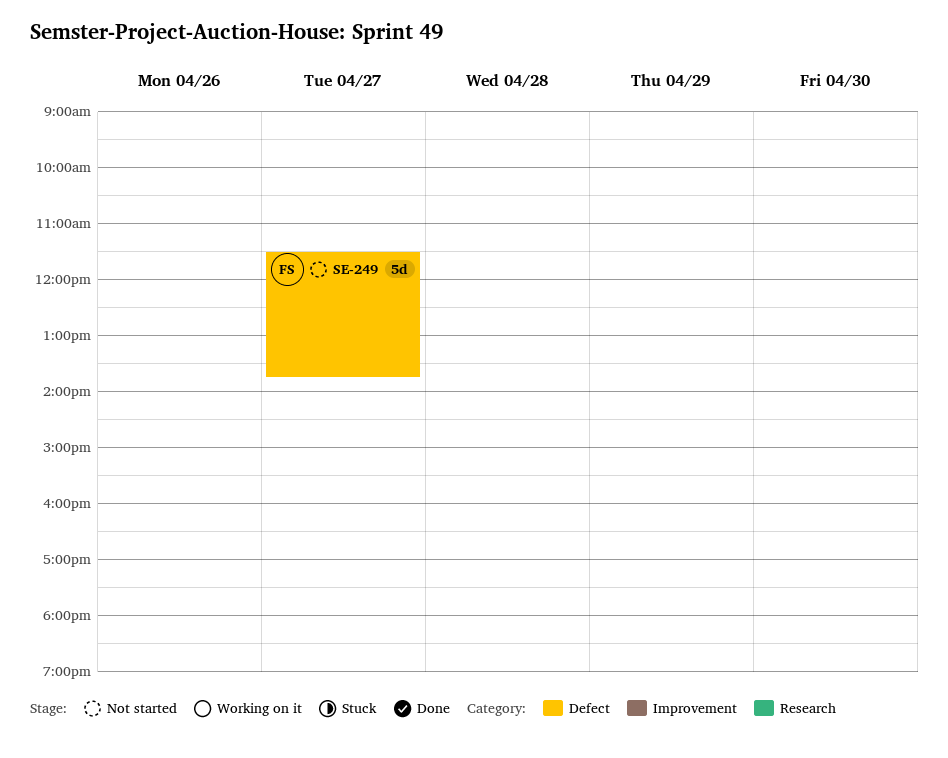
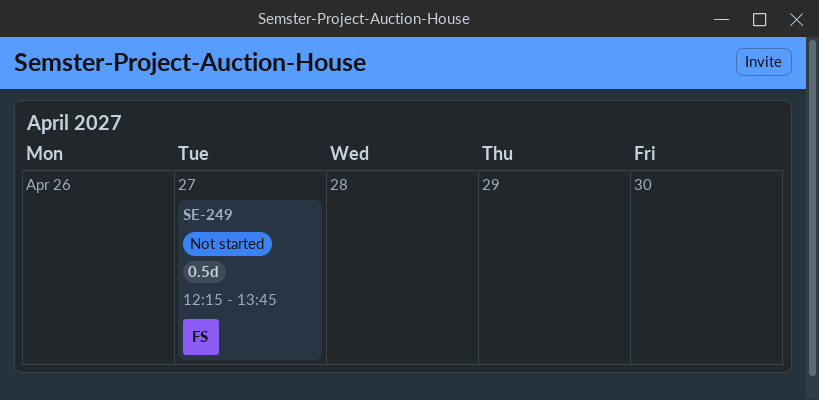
SE-249, estimate: 5d -> 0.5d
SE-249, begins: 11:30 -> 12:15

